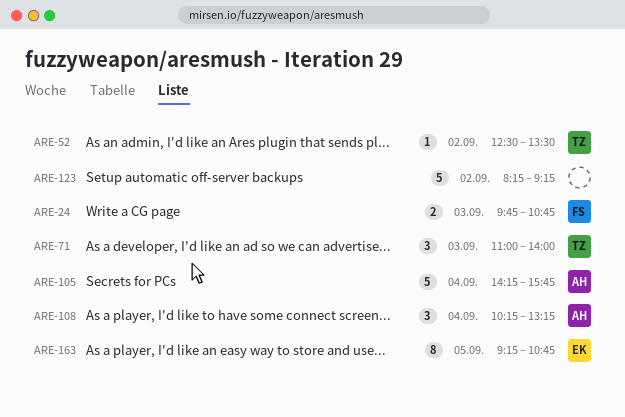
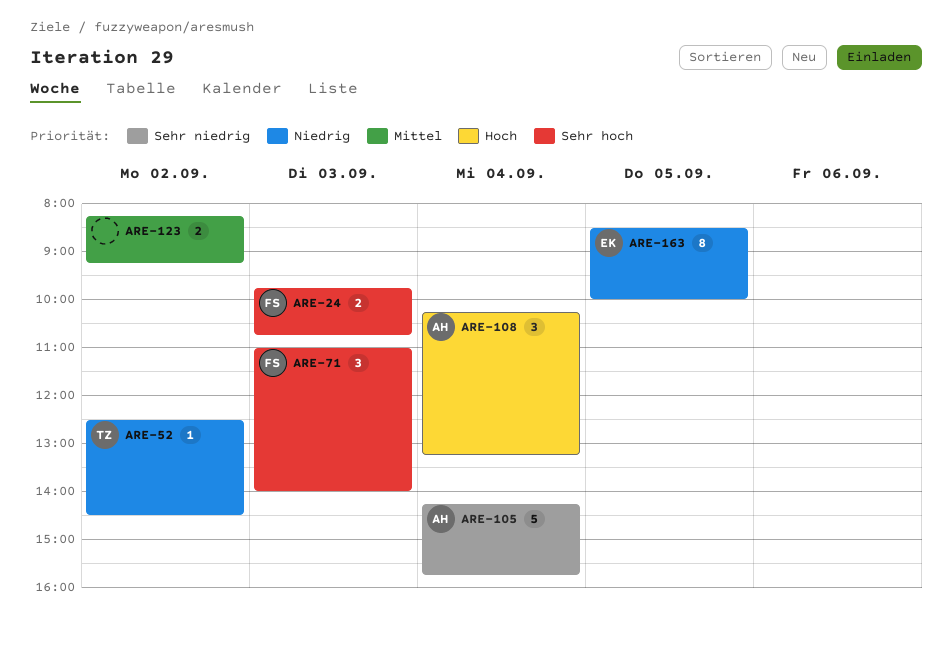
ARE-52, ends: 13:30 -> 14:30
ARE-71, owner: TZ -> FS
ARE-123, estimate: 5 -> 2
ARE-163, begins: 09:15 -> 08:30
ARE-163, ends: 10:45 -> 10:00

